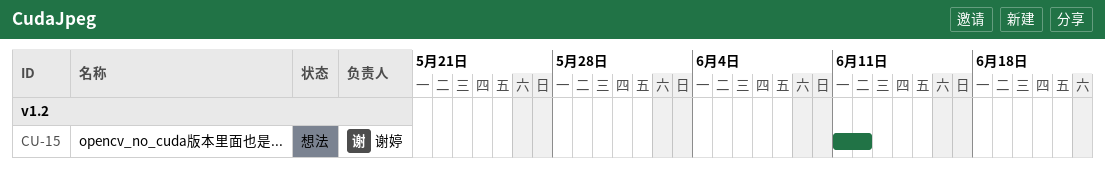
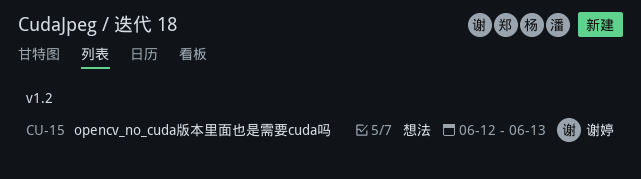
CU-15, start: Jun 11 -> Jun 12
CU-15, due: Jun 12 -> Jun 13

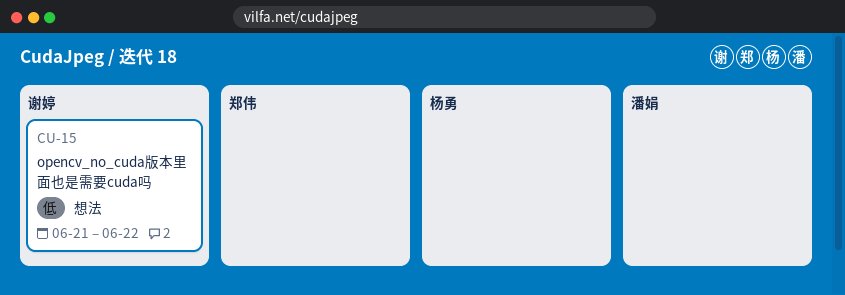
CU-15, start: Jun 12 -> Jun 21
CU-15, due: Jun 13 -> Jun 22

